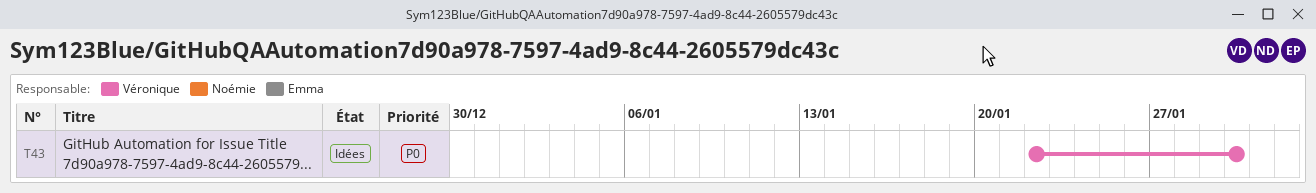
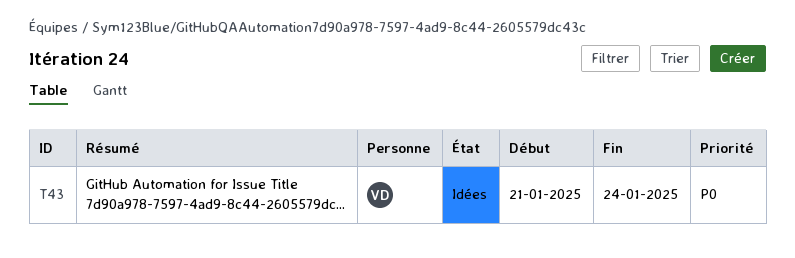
T43, start: Jan 22 -> Jan 21
T43, due: Jan 30 -> Jan 24

